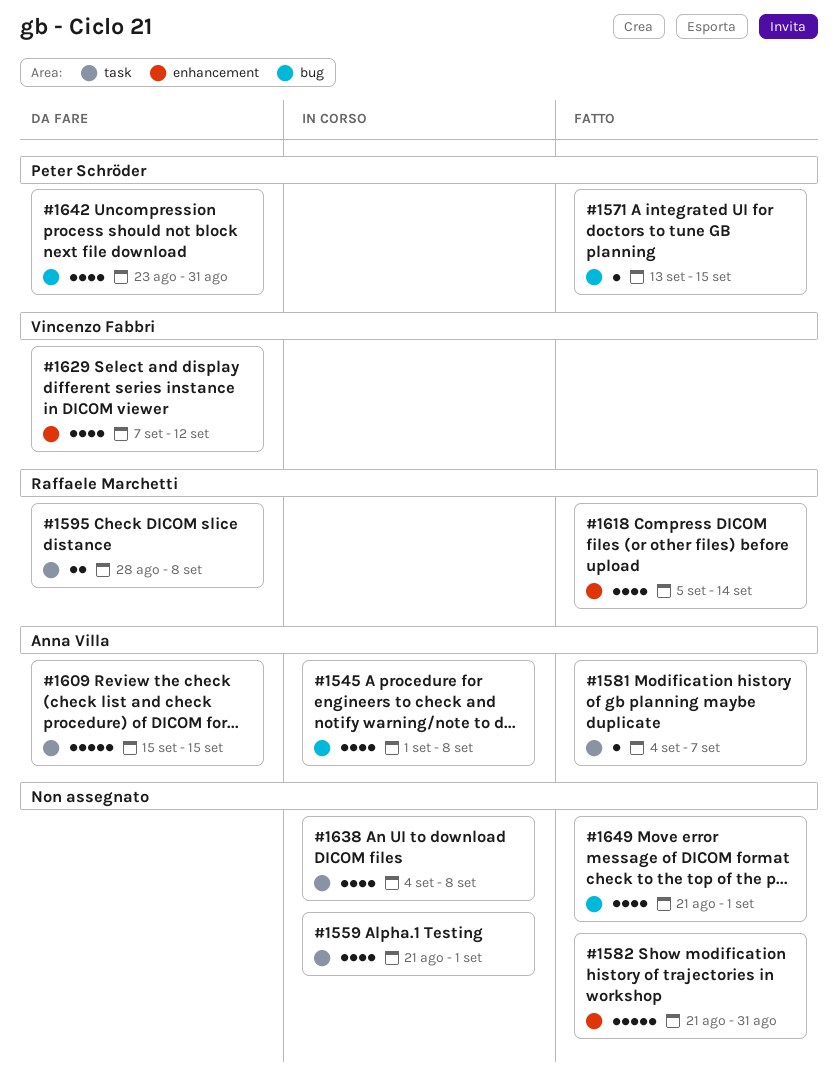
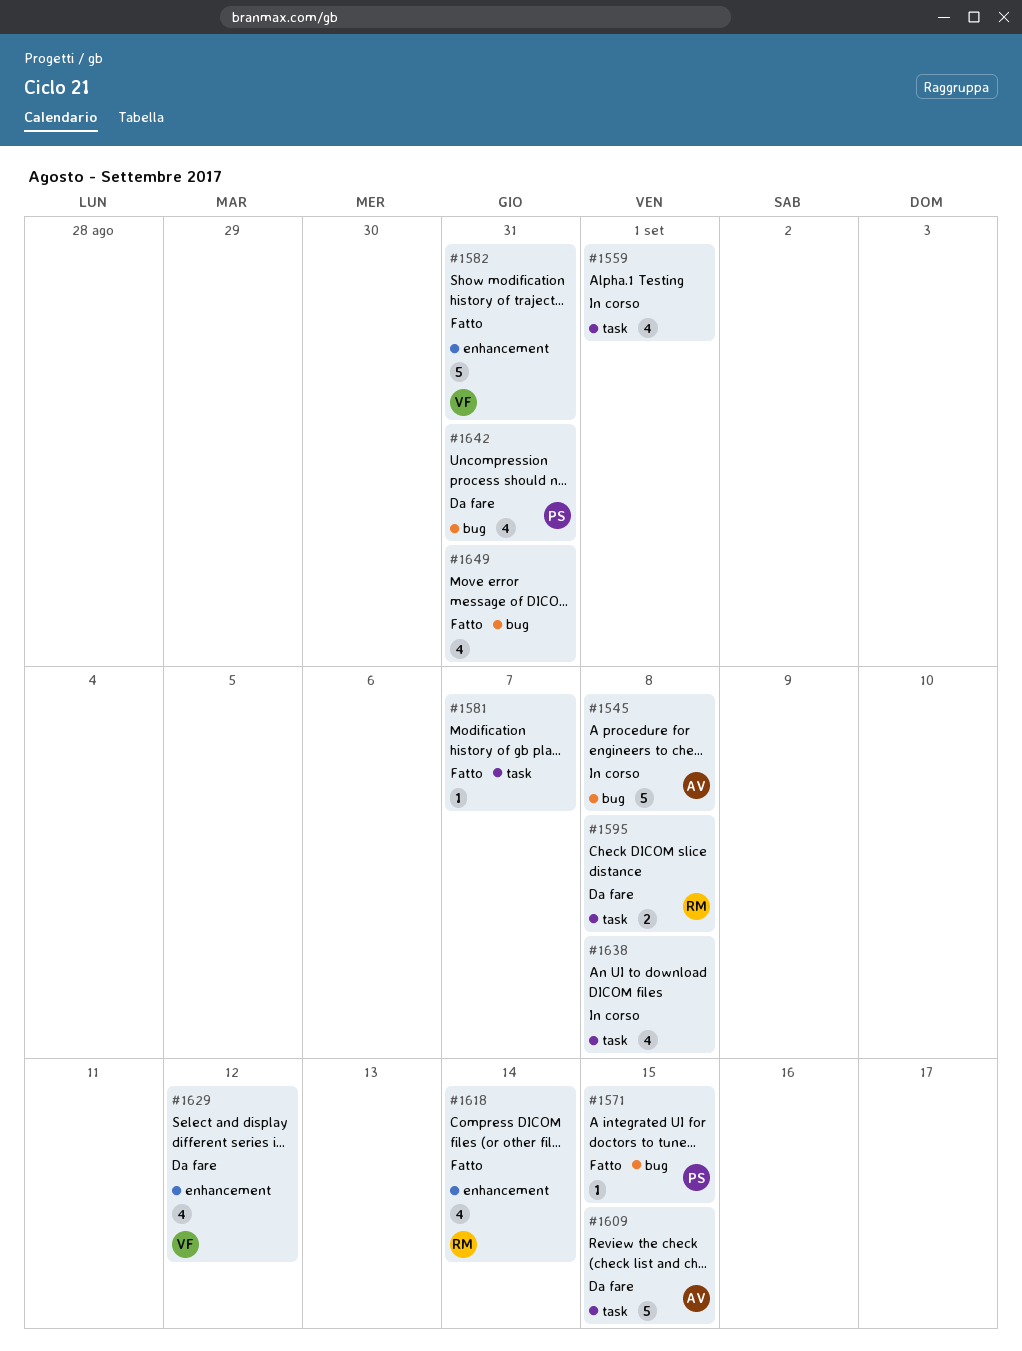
#1545, estimate: 4 -> 5
#1581, owner: Anna Villa -> none
#1582, owner: none -> Vincenzo Fabbri
#1649, due: Sep 1 -> Aug 31

